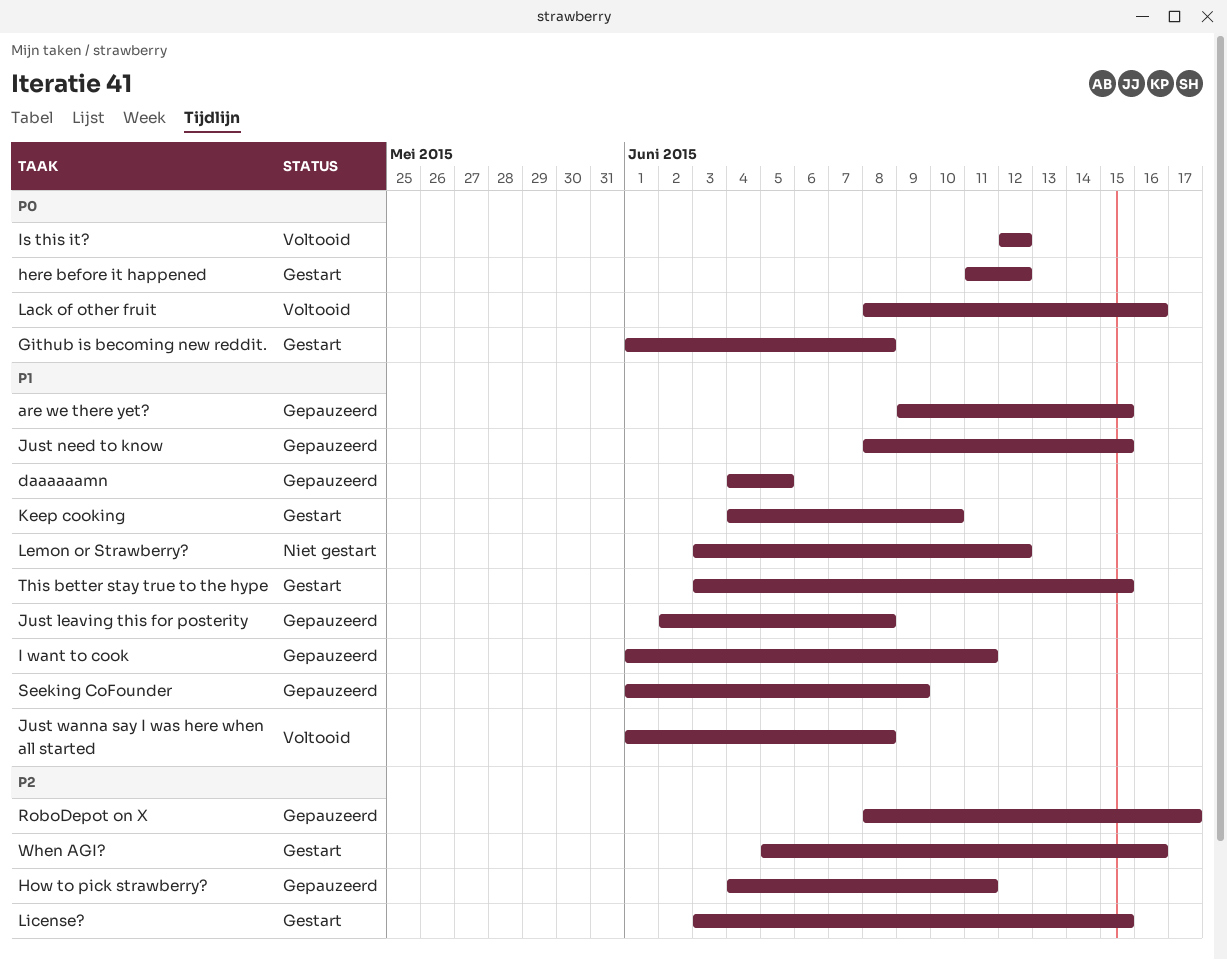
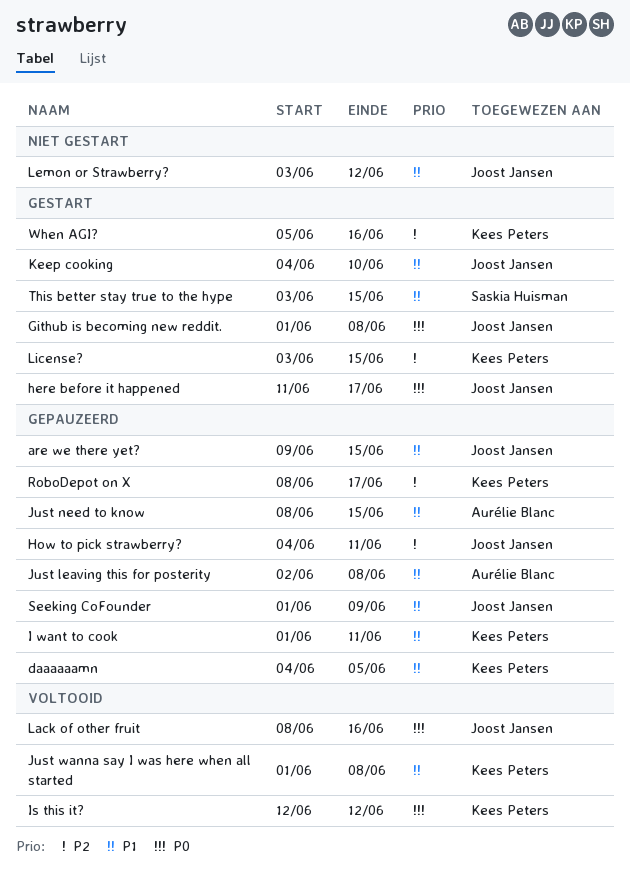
here before it happened, due: Jun 12 -> Jun 17

